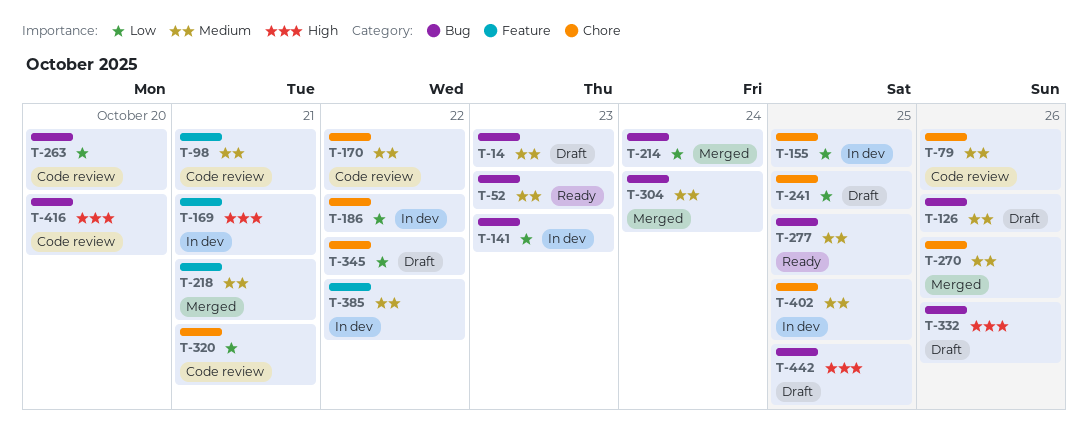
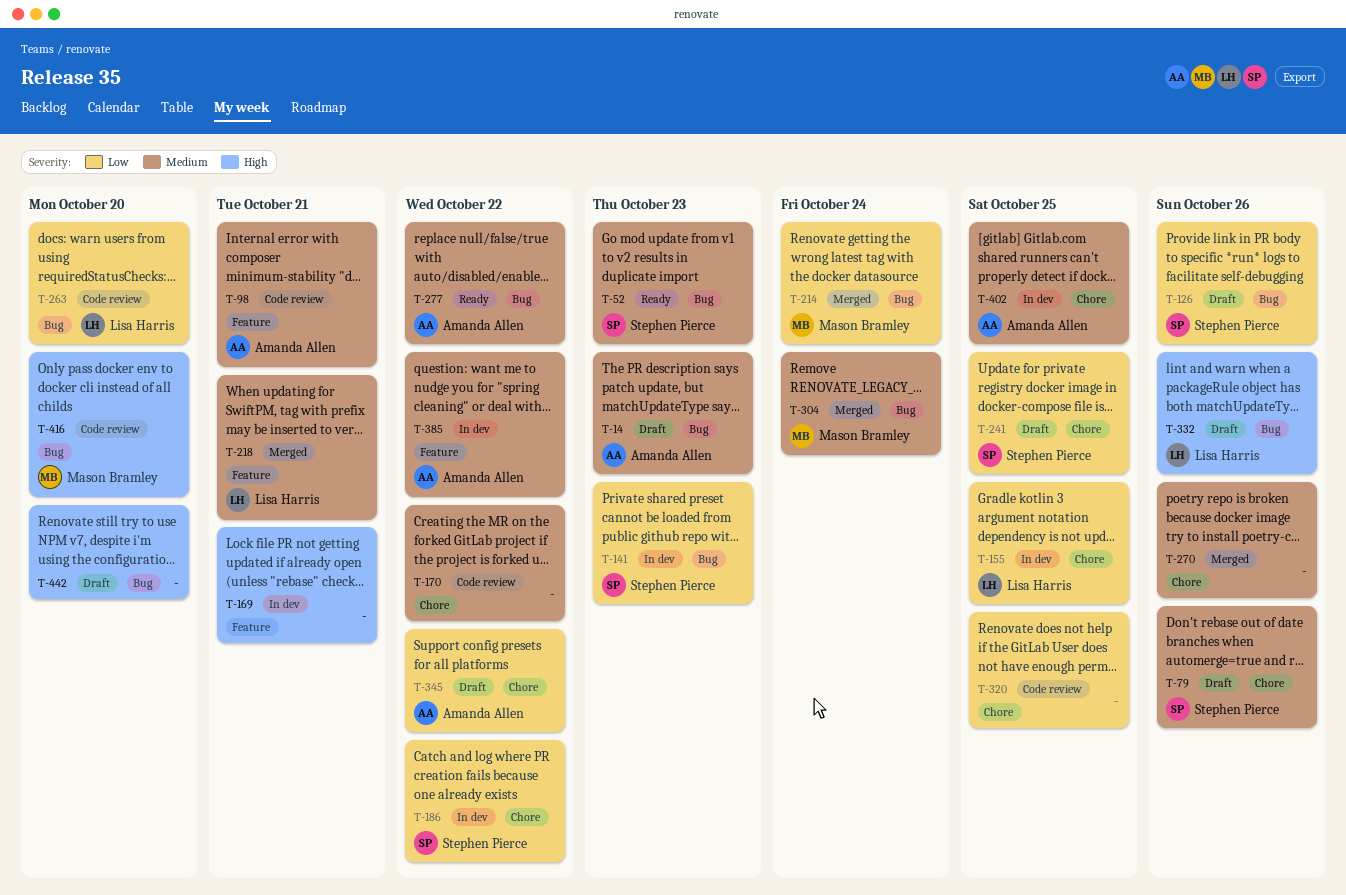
T-79, status: Code review -> Draft
T-126, priority: Medium -> Low
T-277, due: Oct 25 -> Oct 22
T-320, due: Oct 21 -> Oct 25
T-442, due: Oct 25 -> Oct 20

